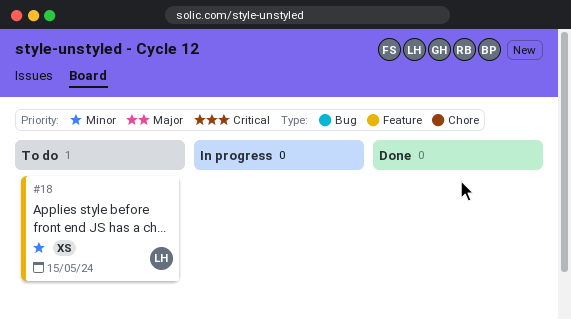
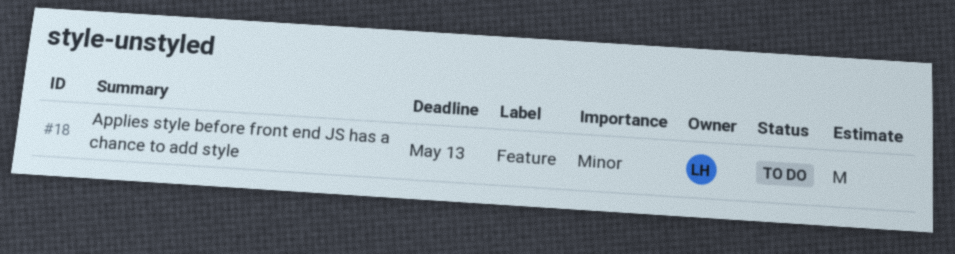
#18, estimate: XS -> M
#18, due: May 15 -> May 13

